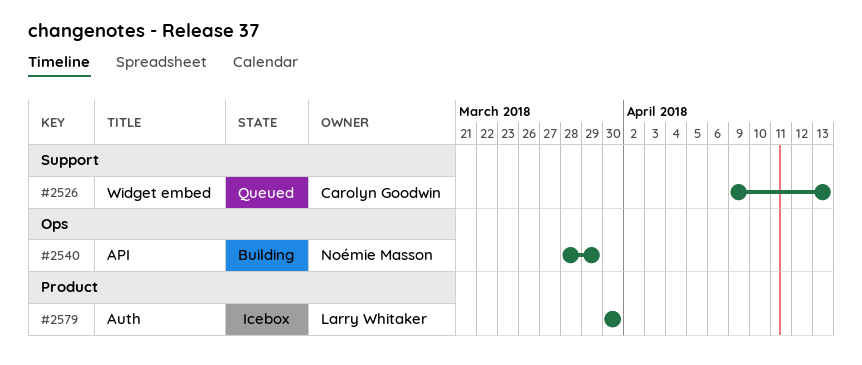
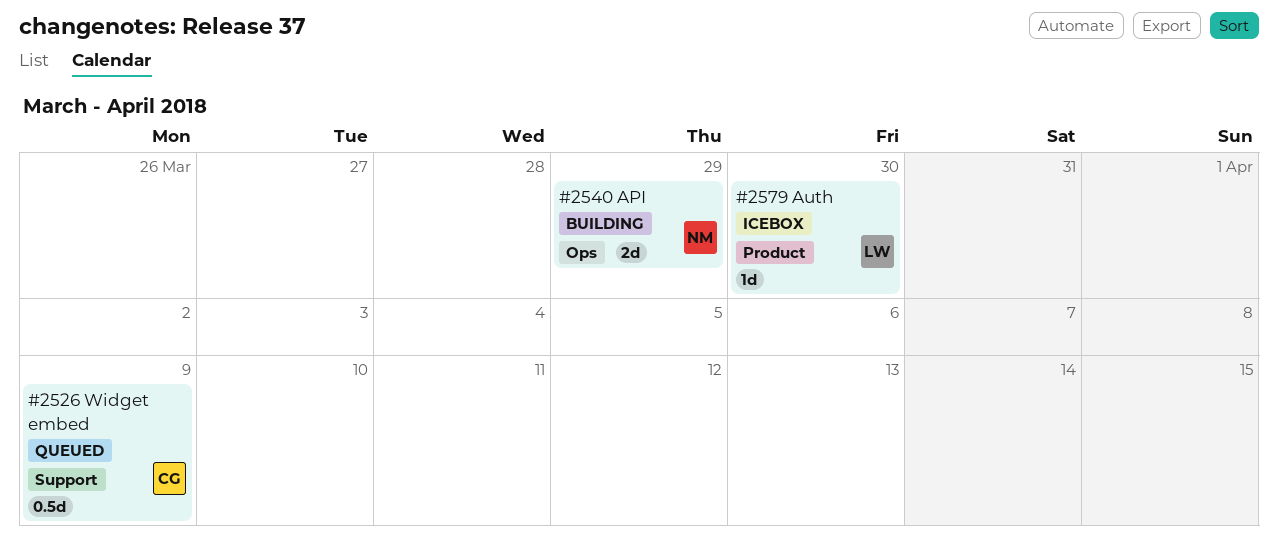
#2526, due: Apr 13 -> Apr 9

